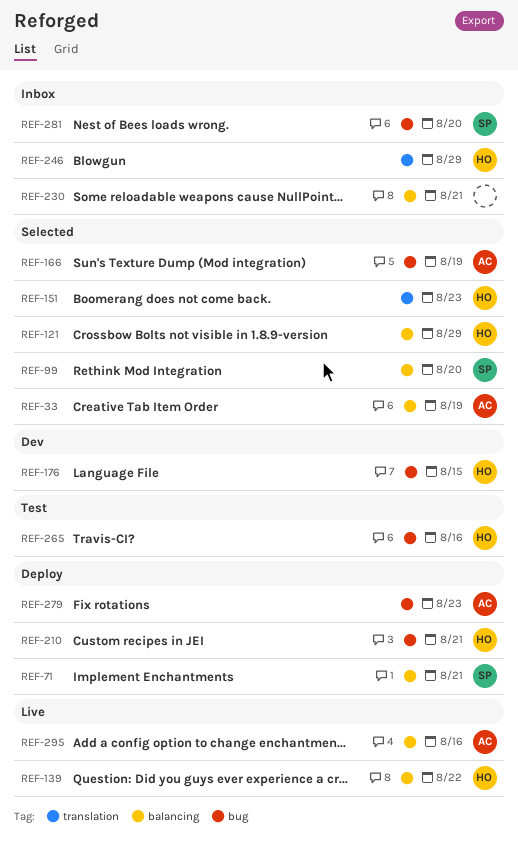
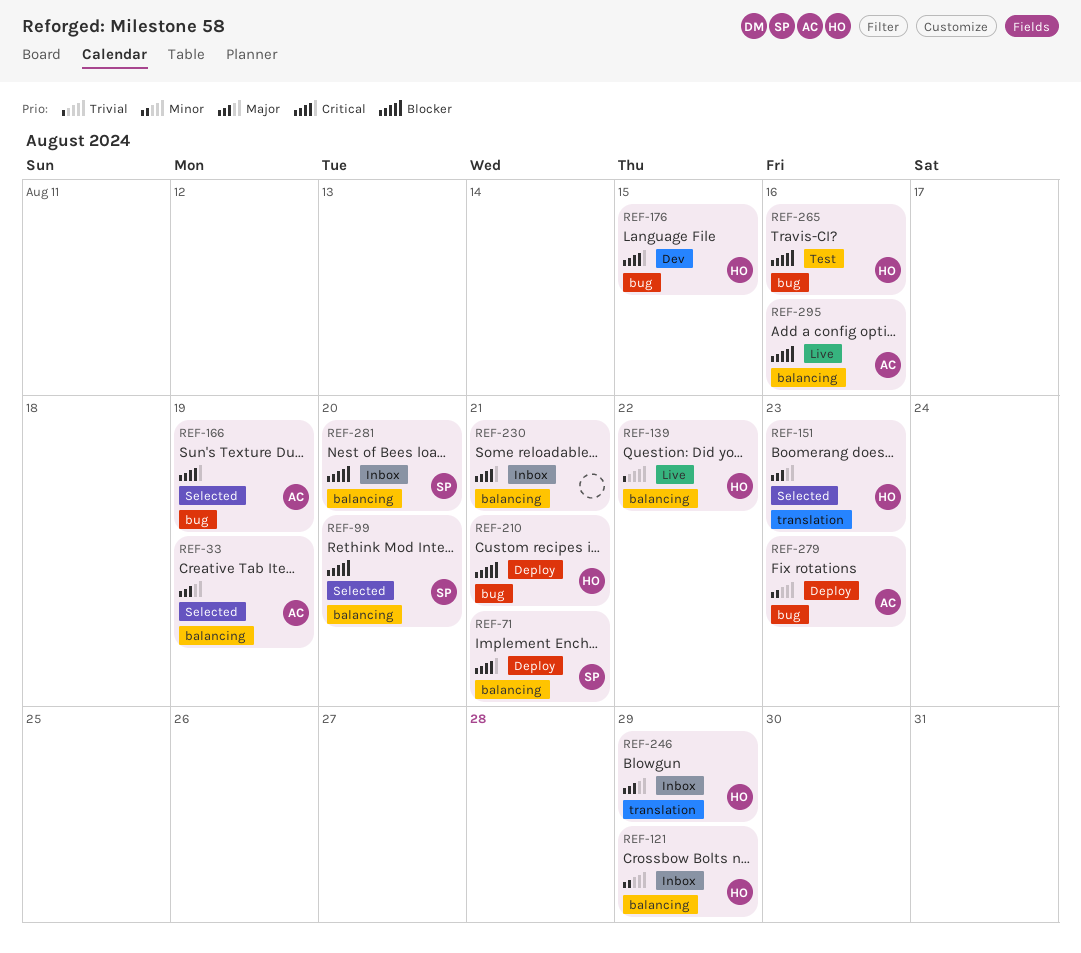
REF-121, status: Selected -> Inbox
REF-281, label: bug -> balancing

